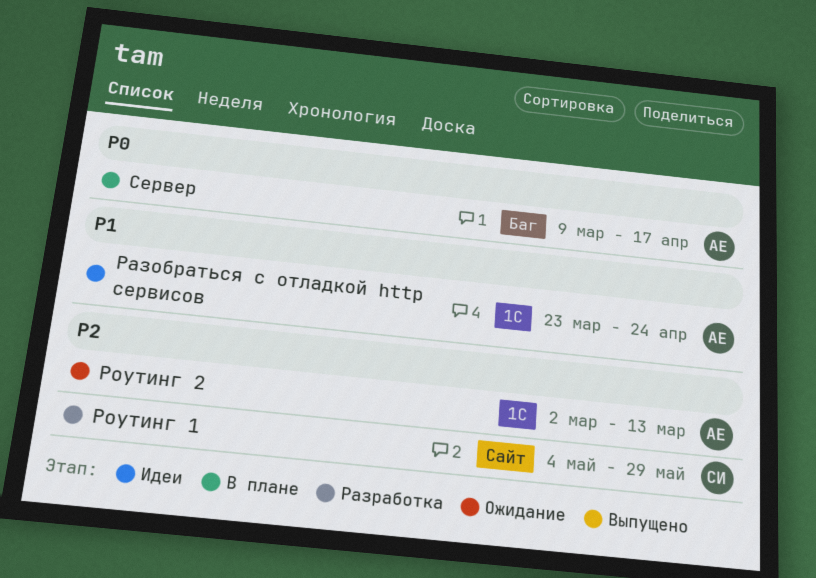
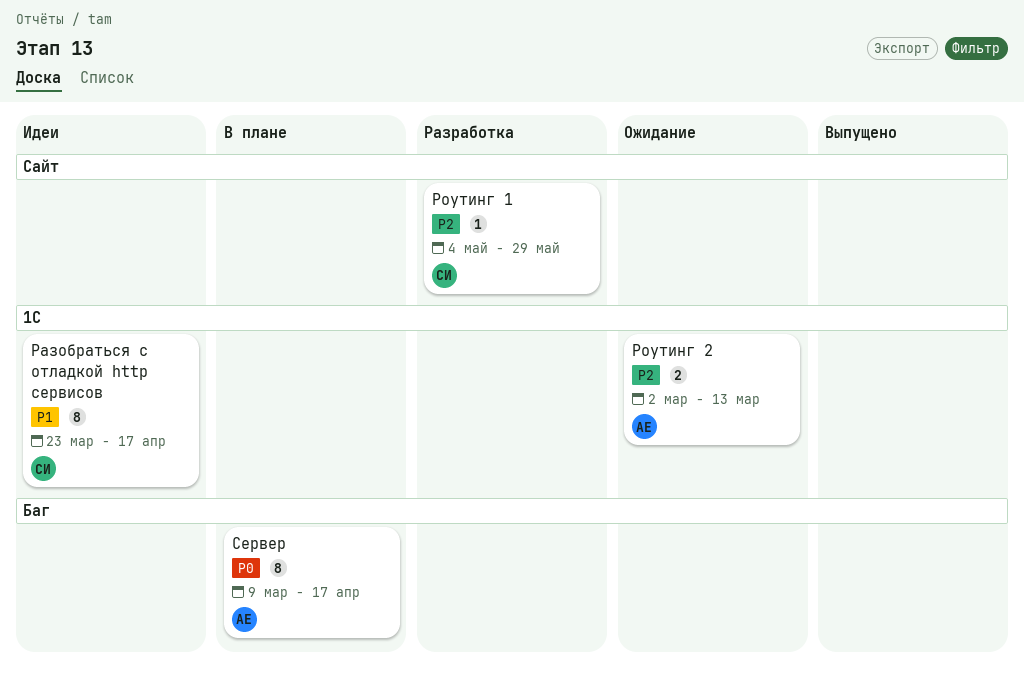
Разобраться с отладкой http сервисов, owner: АЕ -> СИ
Разобраться с отладкой http сервисов, due: Apr 24 -> Apr 17

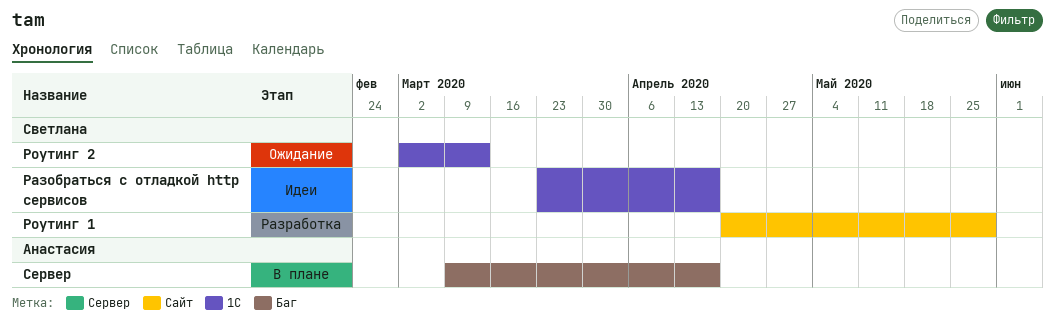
Роутинг 1, start: May 4 -> Apr 20
Роутинг 2, owner: Анастасия -> Светлана

